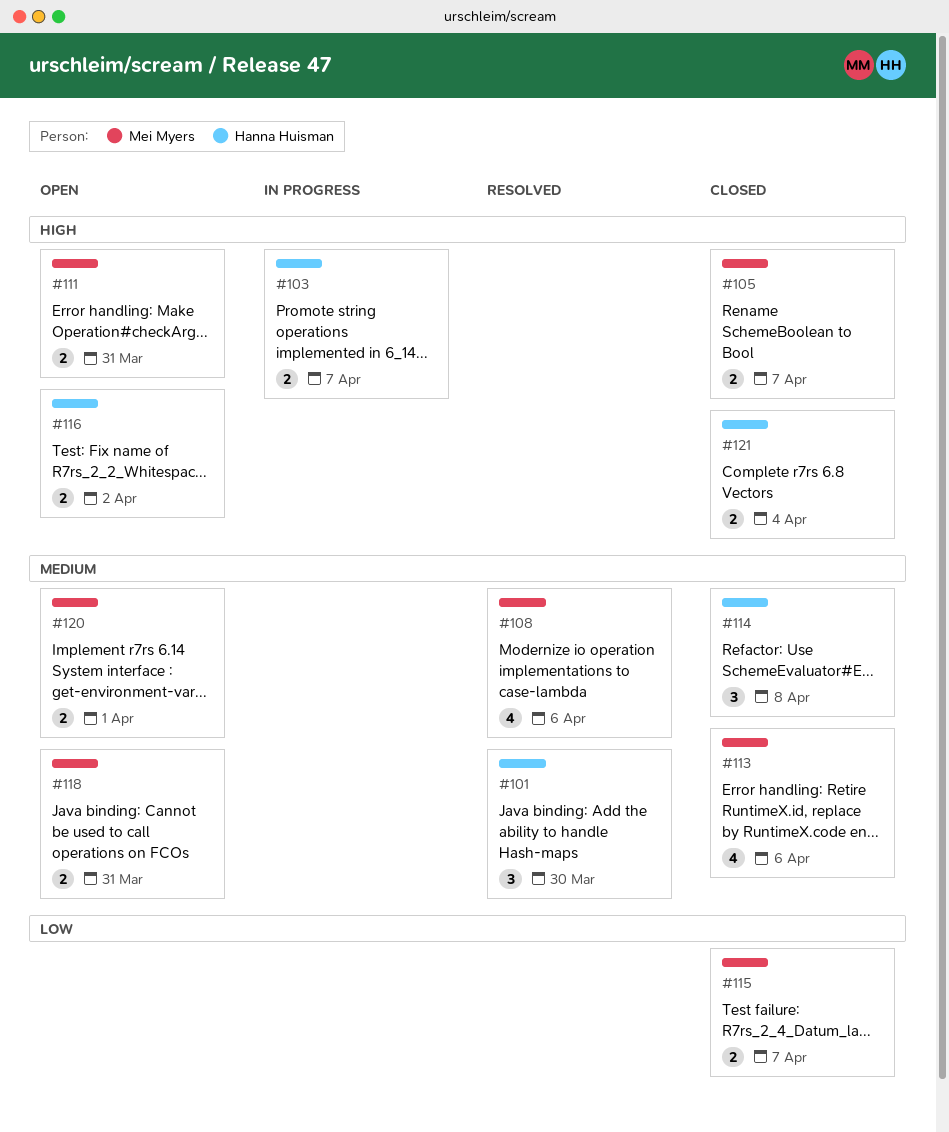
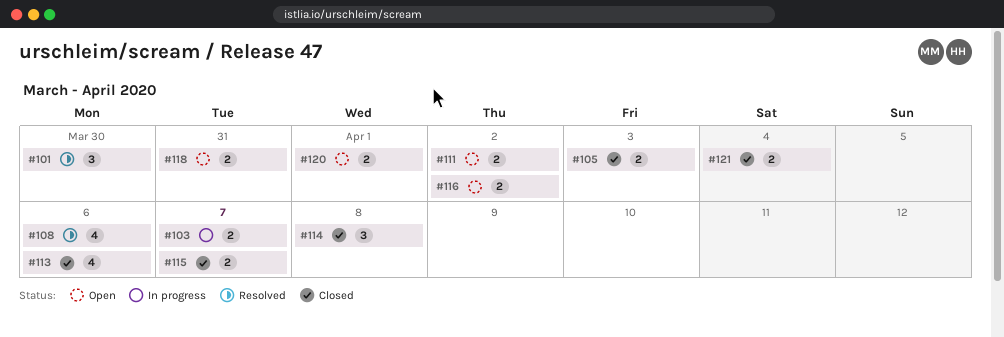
#105, due: Apr 7 -> Apr 3
#111, due: Mar 31 -> Apr 2

